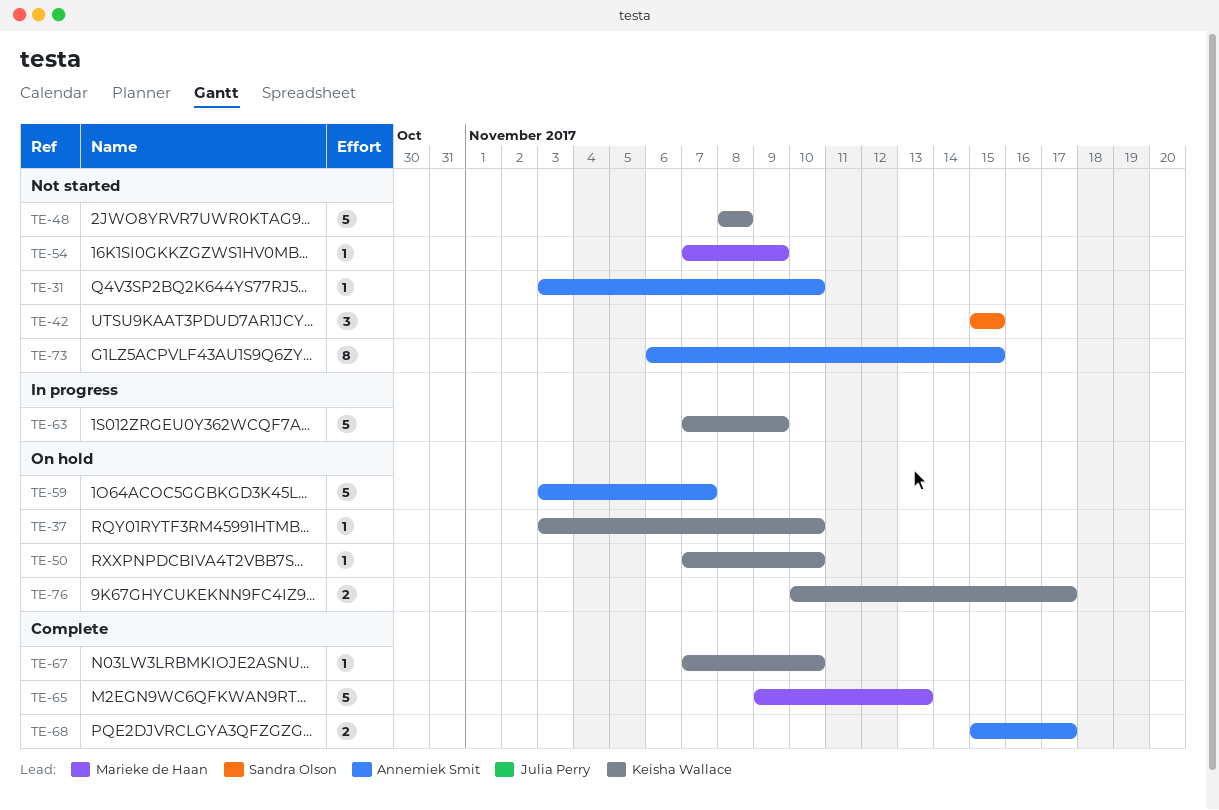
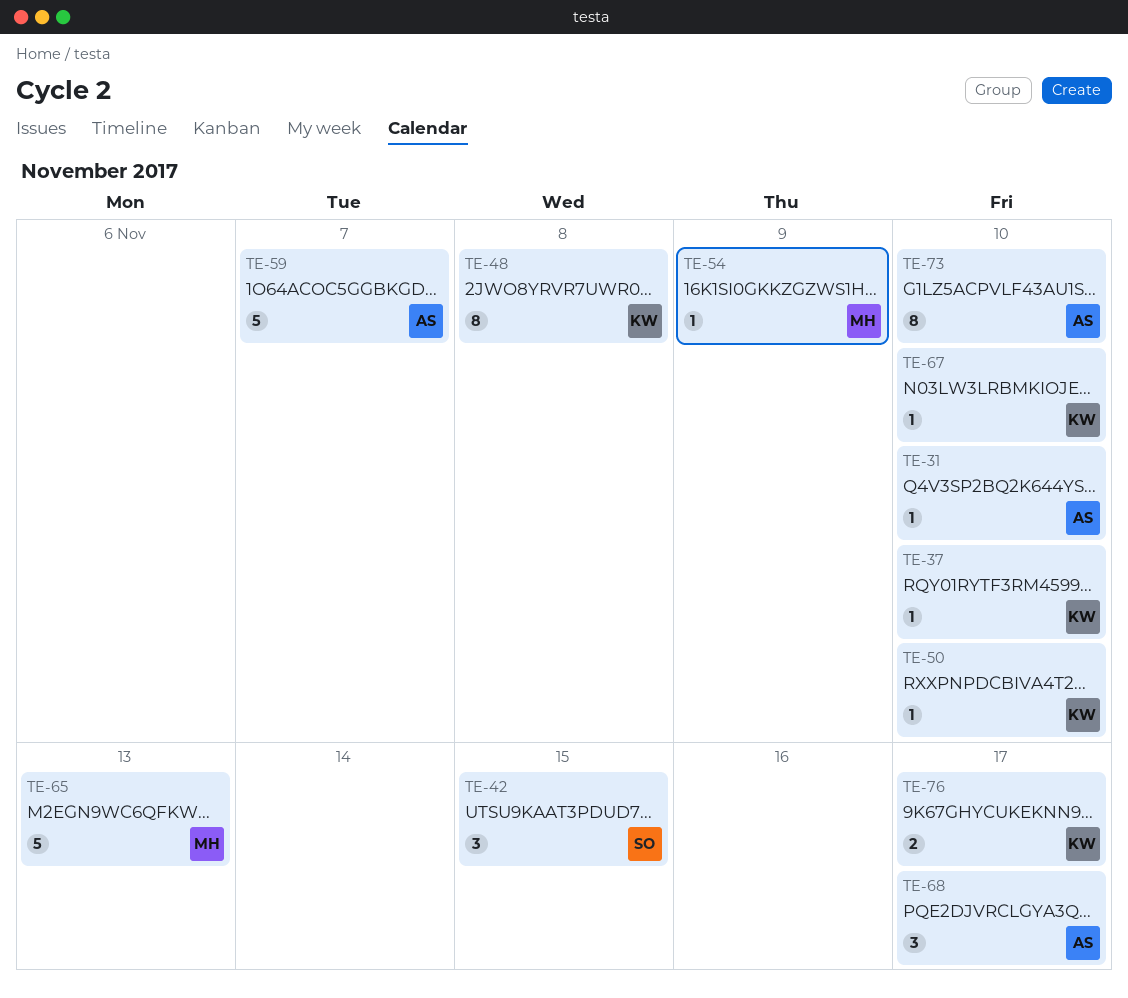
TE-48, estimate: 5 -> 8
TE-63: present -> none
TE-68, estimate: 2 -> 3
TE-73, due: Nov 15 -> Nov 10

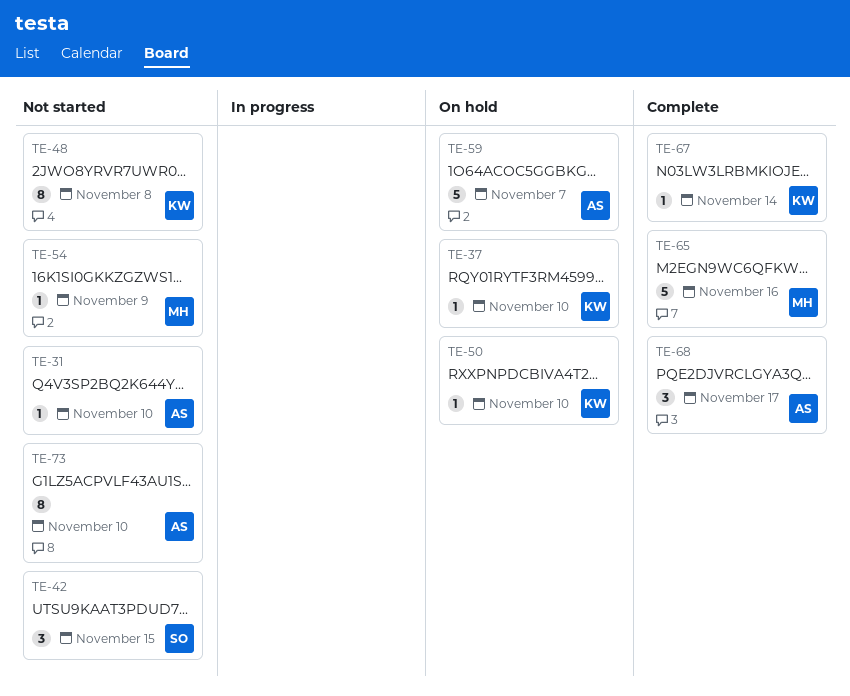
TE-65, due: Nov 13 -> Nov 16
TE-67, due: Nov 10 -> Nov 14
TE-76: present -> none

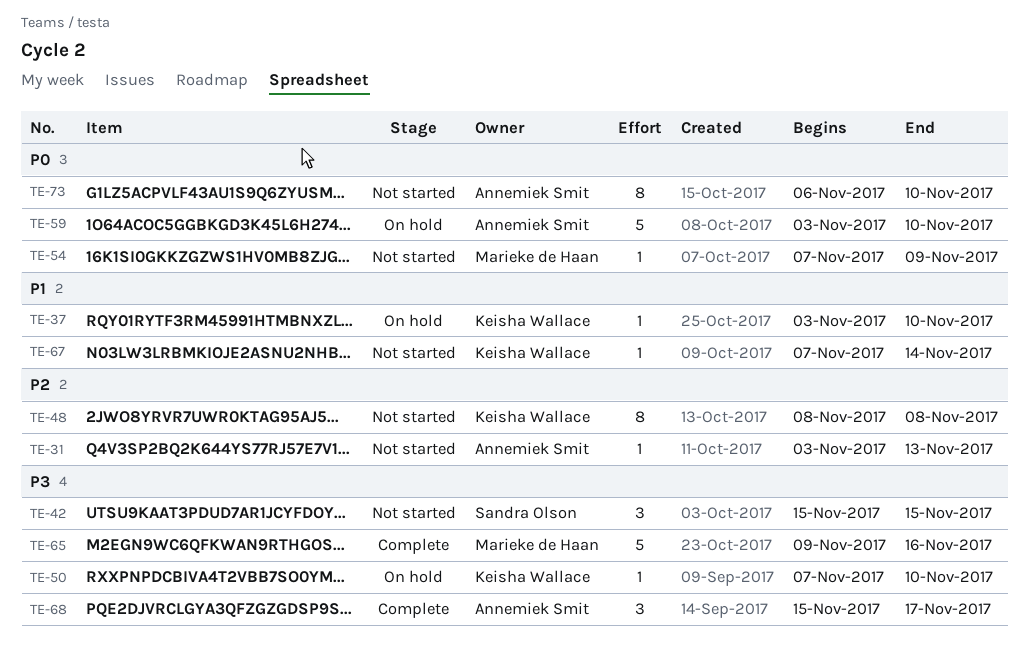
TE-31, due: Nov 10 -> Nov 13
TE-59, due: Nov 7 -> Nov 10
TE-67, status: Complete -> Not started

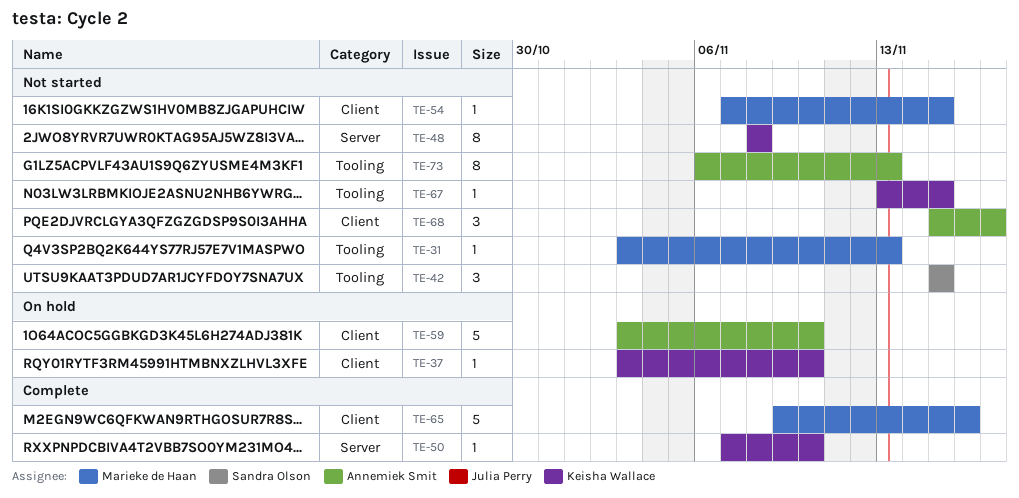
TE-31, owner: Annemiek Smit -> Marieke de Haan
TE-50, status: On hold -> Complete
TE-54, due: Nov 9 -> Nov 15
TE-67, start: Nov 7 -> Nov 13
TE-67, due: Nov 14 -> Nov 15
TE-68, status: Complete -> Not started
TE-73, due: Nov 10 -> Nov 13

